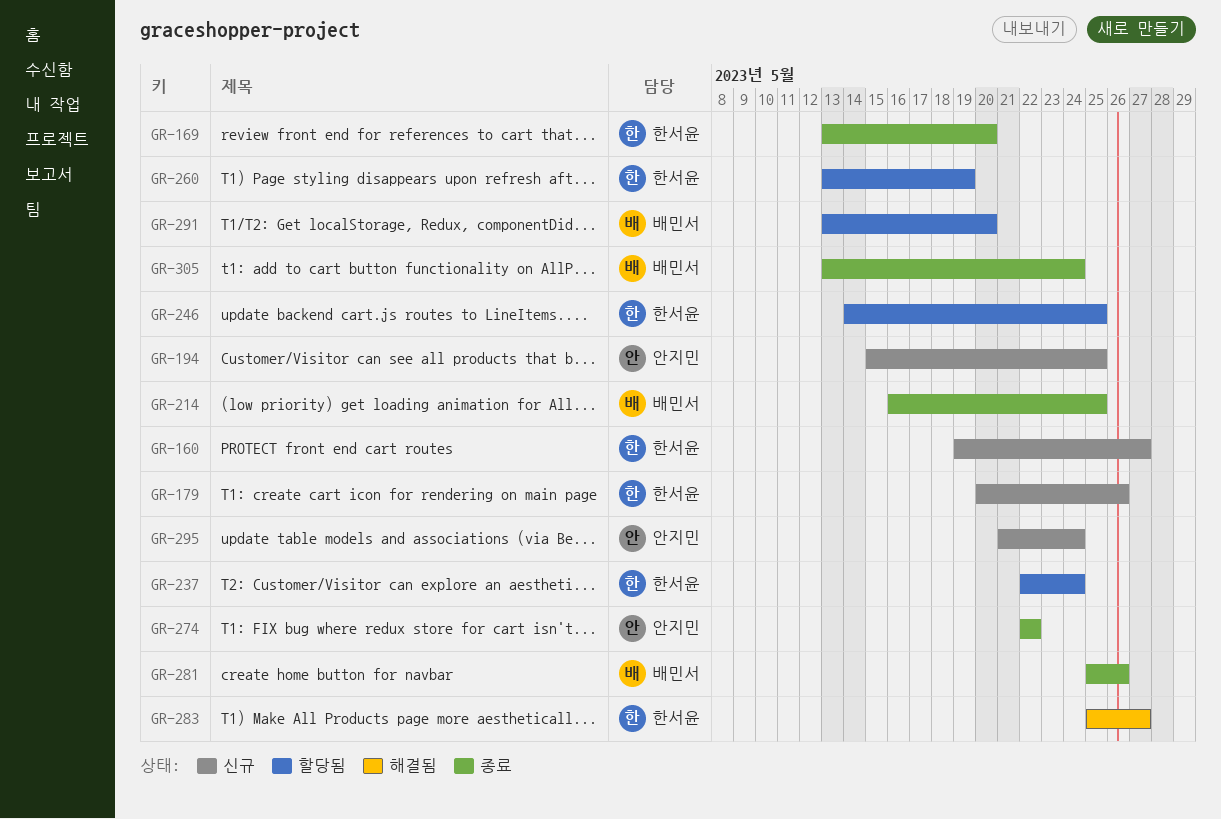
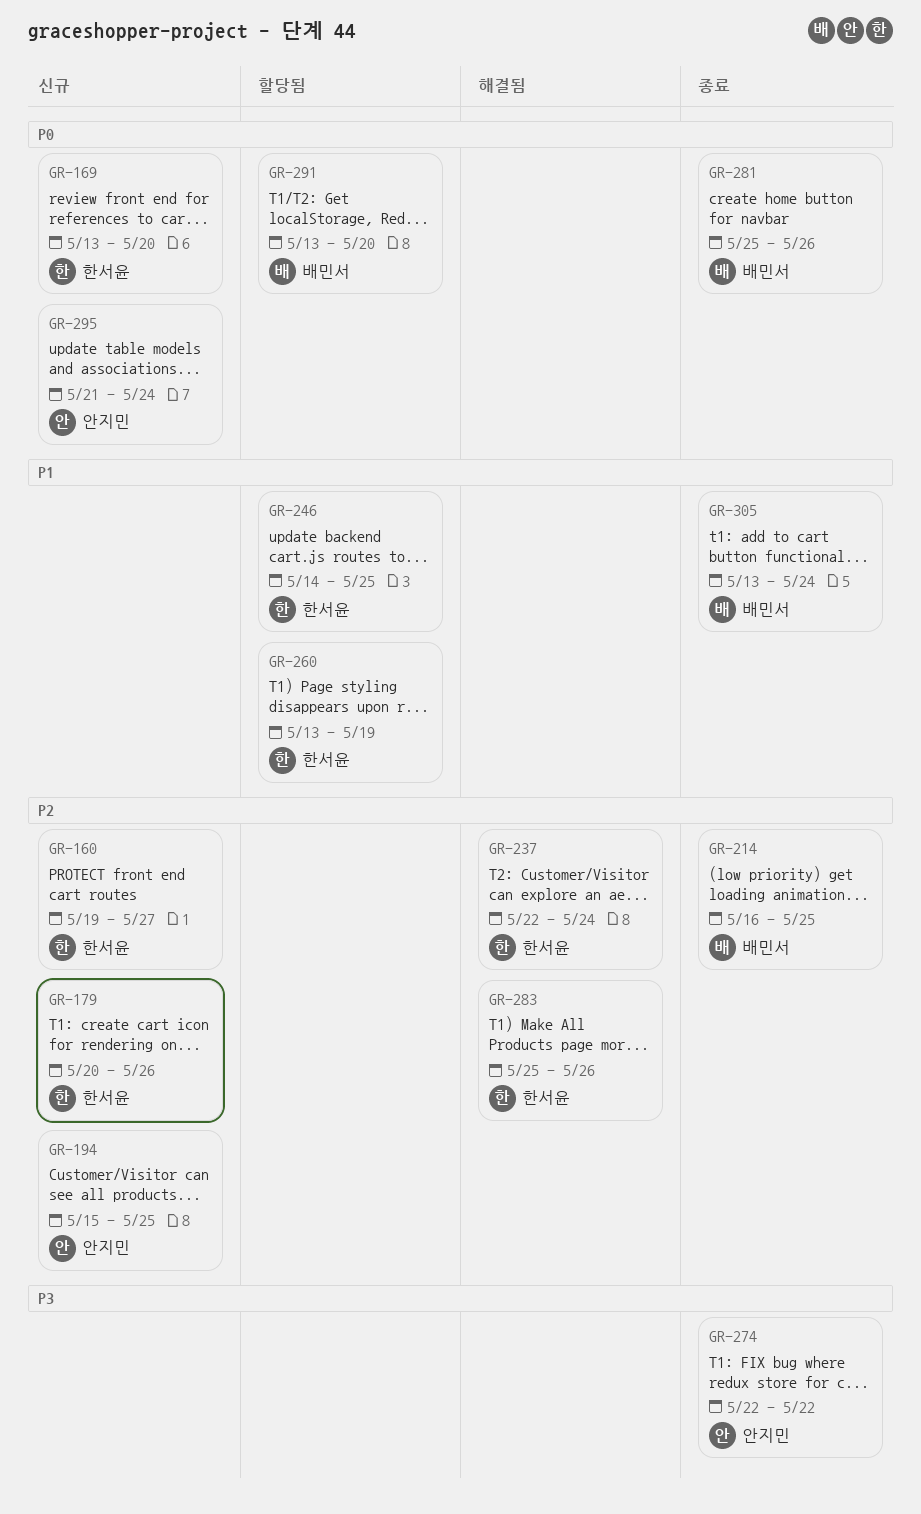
GR-169, status: 종료 -> 신규
GR-237, status: 할당됨 -> 해결됨
GR-283, due: May 27 -> May 26

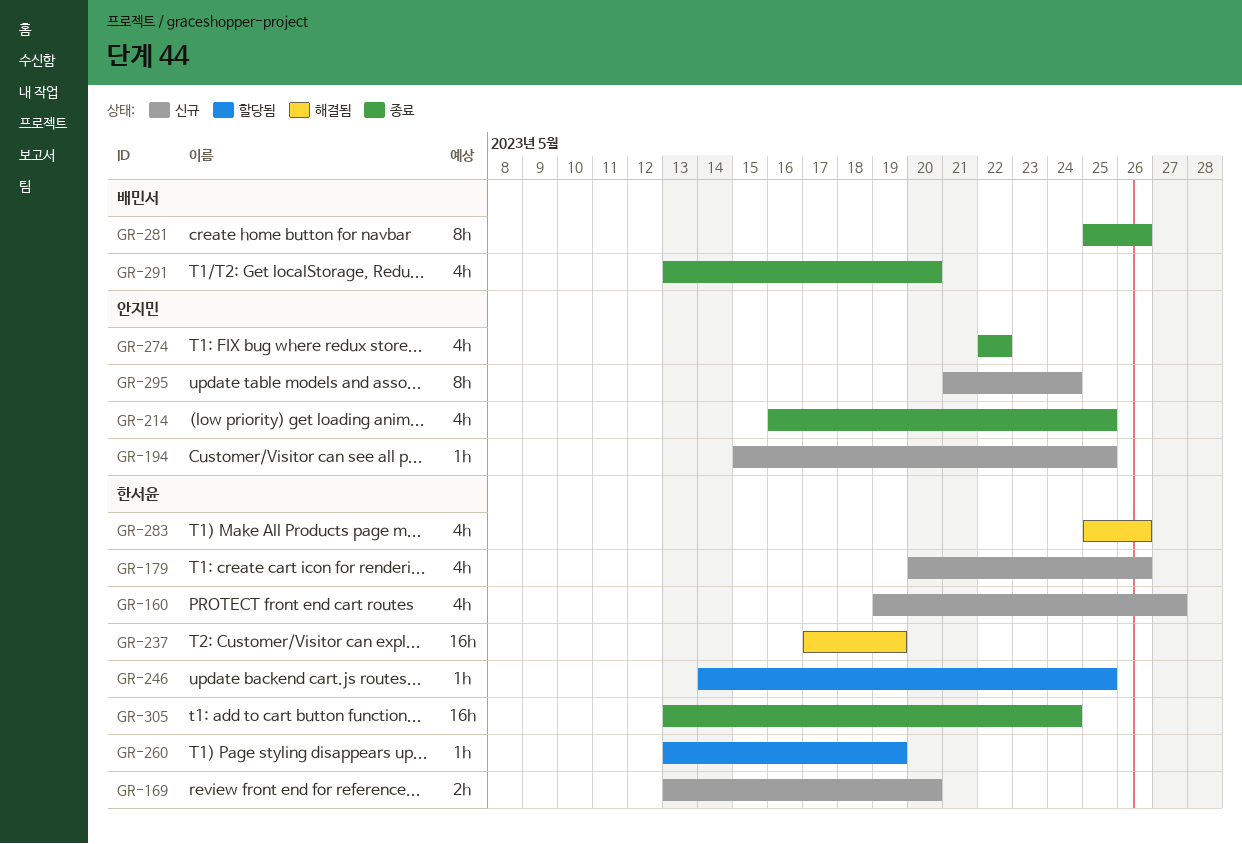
GR-214, owner: 배민서 -> 안지민
GR-237, start: May 22 -> May 17
GR-237, due: May 24 -> May 19
GR-291, status: 할당됨 -> 종료
GR-305, owner: 배민서 -> 한서윤

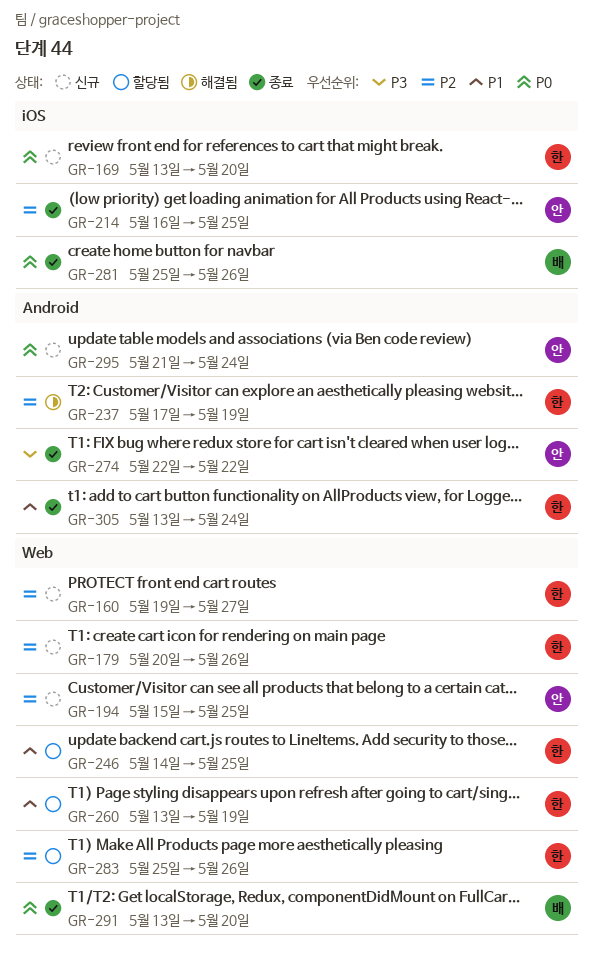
GR-283, status: 해결됨 -> 할당됨

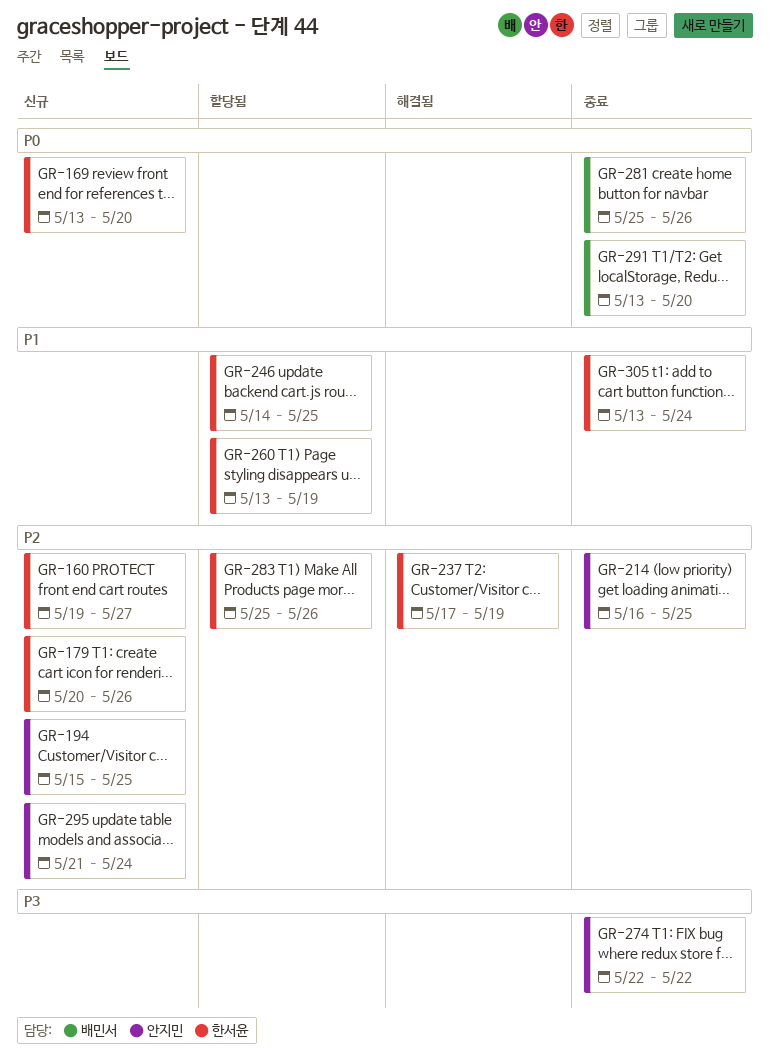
GR-295, priority: P0 -> P2

